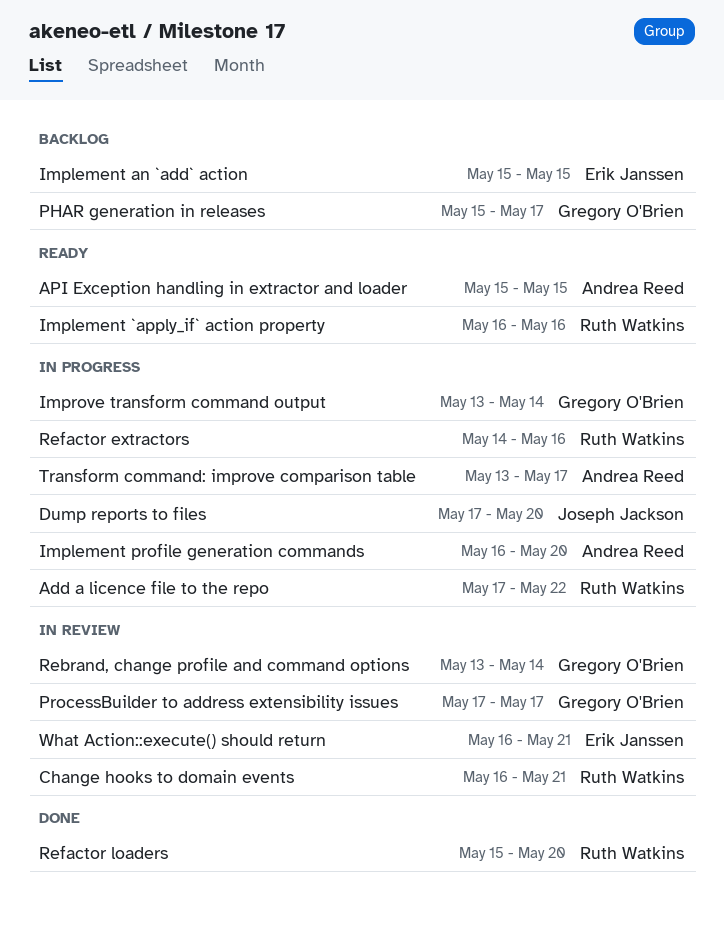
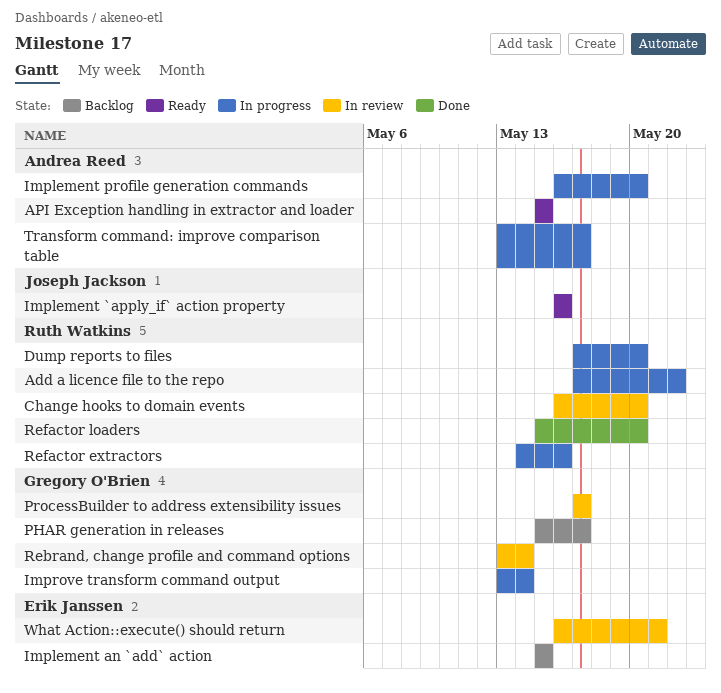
Change hooks to domain events, due: May 21 -> May 20
Dump reports to files, owner: Joseph Jackson -> Ruth Watkins
Implement `apply_if` action property, owner: Ruth Watkins -> Joseph Jackson

